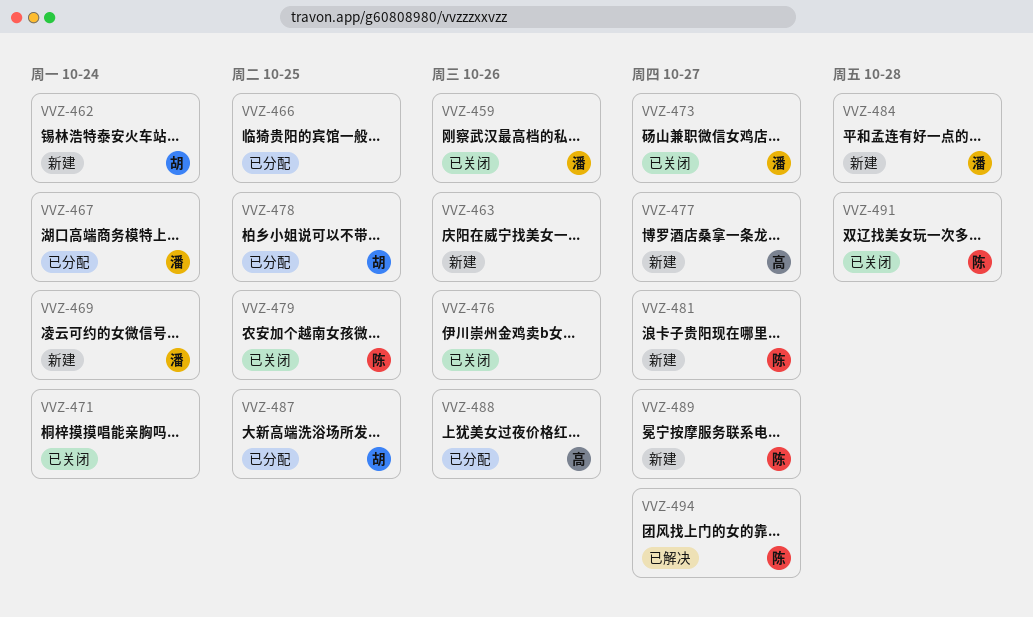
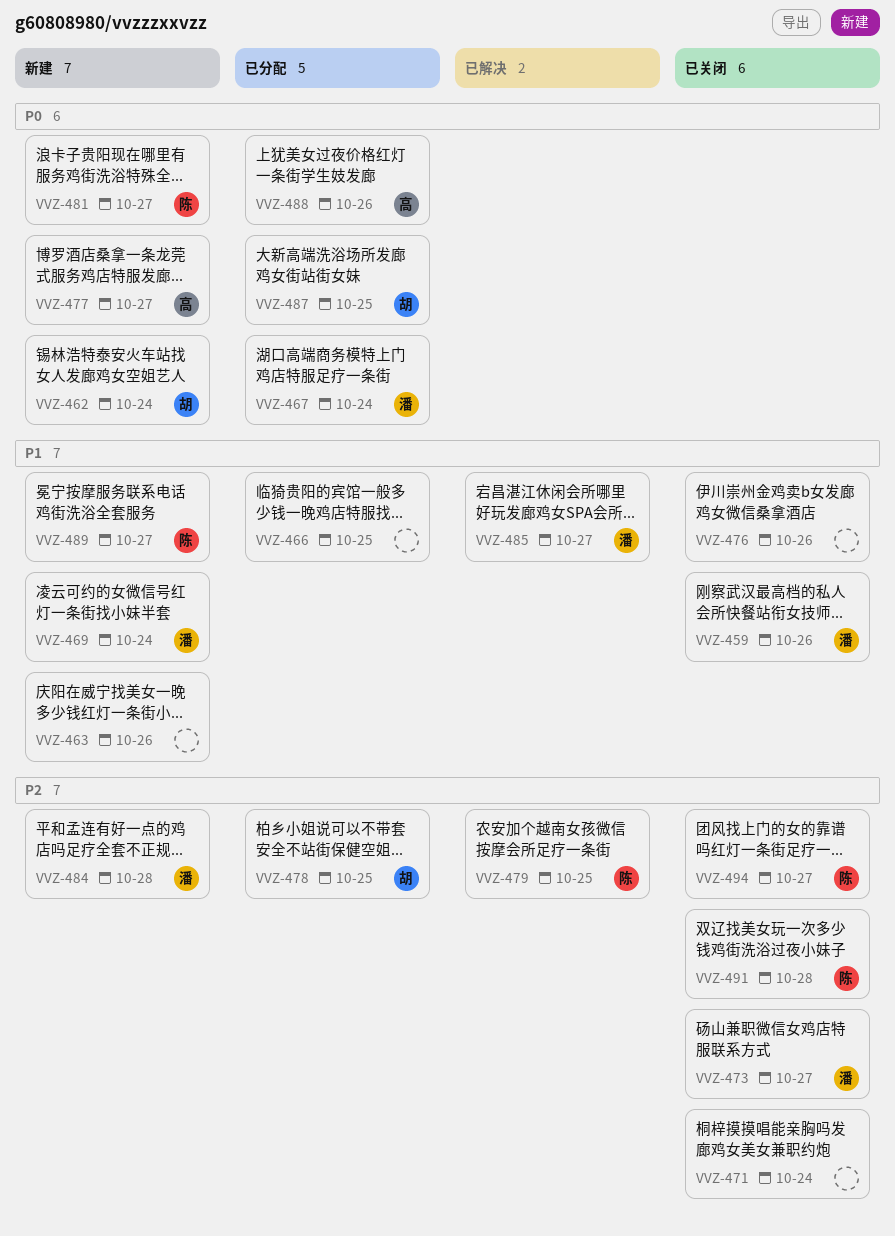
VVZ-479, status: 已关闭 -> 已解决
VVZ-485: none -> present
VVZ-494, status: 已解决 -> 已关闭

